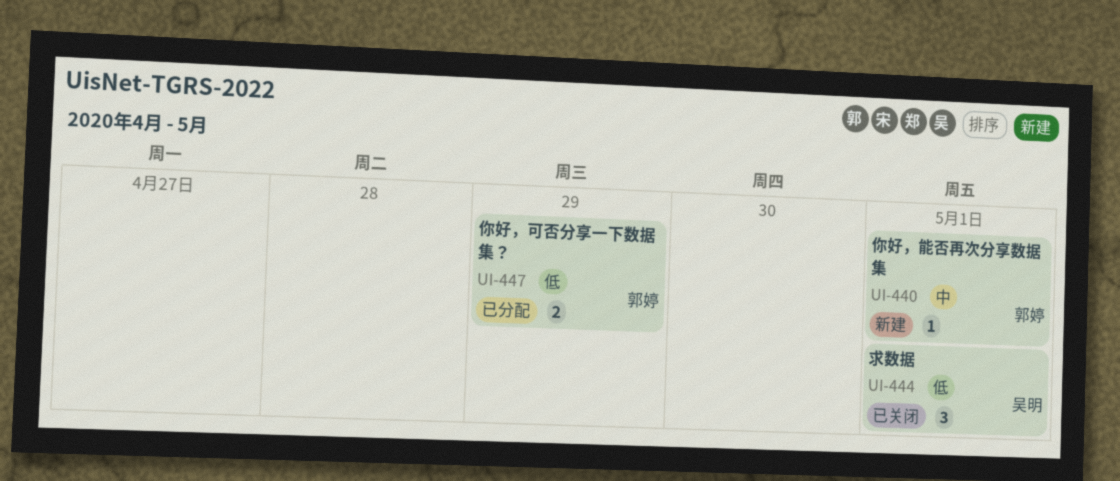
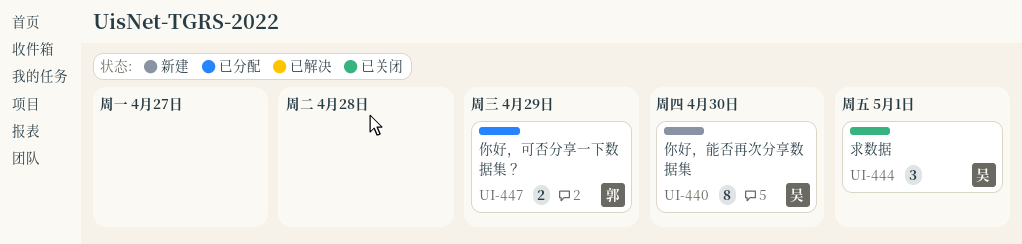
UI-440, owner: 郭婷 -> 吴明
UI-440, estimate: 1 -> 8
UI-440, due: May 1 -> Apr 30

